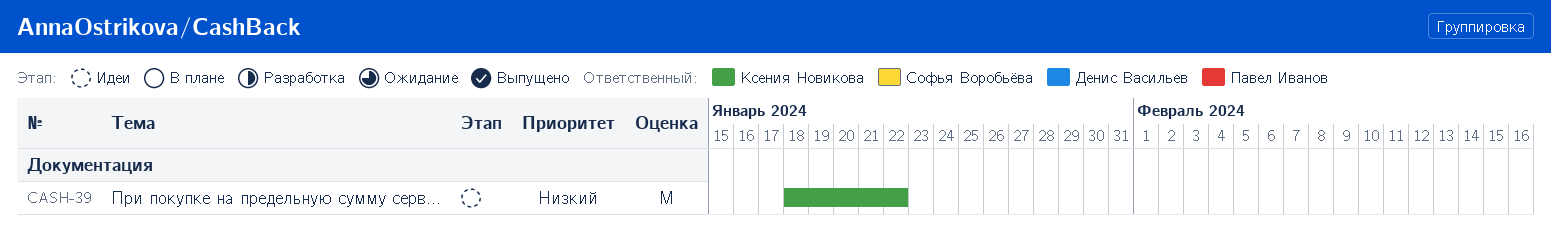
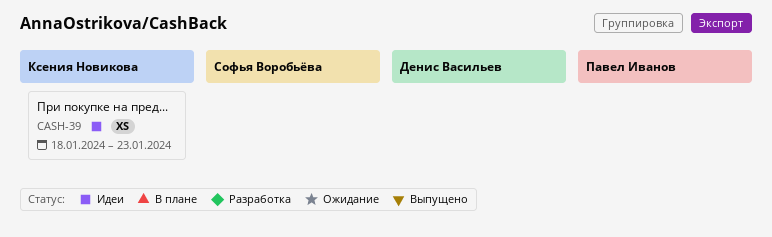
CASH-39, estimate: M -> XS
CASH-39, due: Jan 22 -> Jan 23

